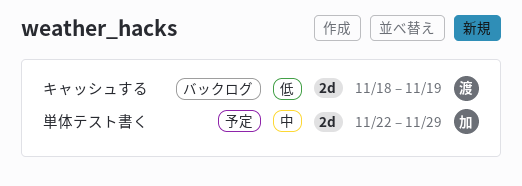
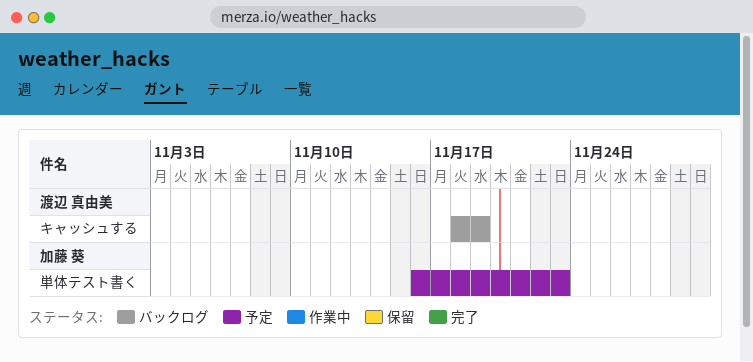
単体テスト書く, start: Nov 22 -> Nov 16
単体テスト書く, due: Nov 29 -> Nov 23

